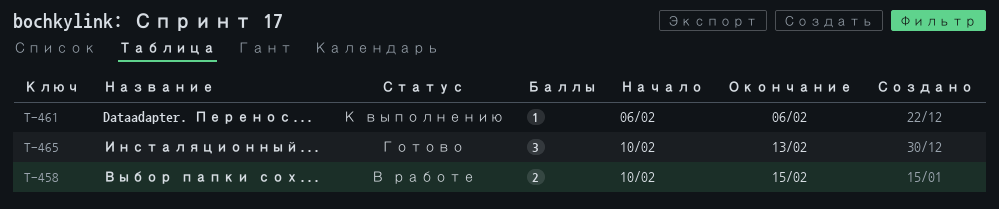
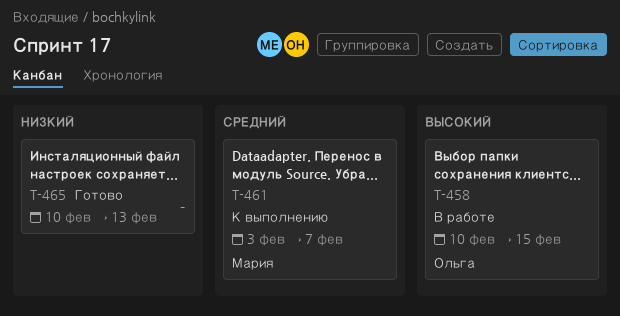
T-461, start: Feb 6 -> Feb 3
T-461, due: Feb 6 -> Feb 7

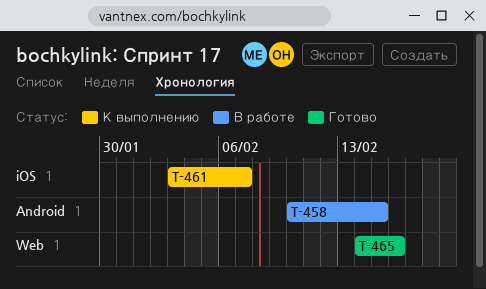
T-465, start: Feb 10 -> Feb 14
T-465, due: Feb 13 -> Feb 16

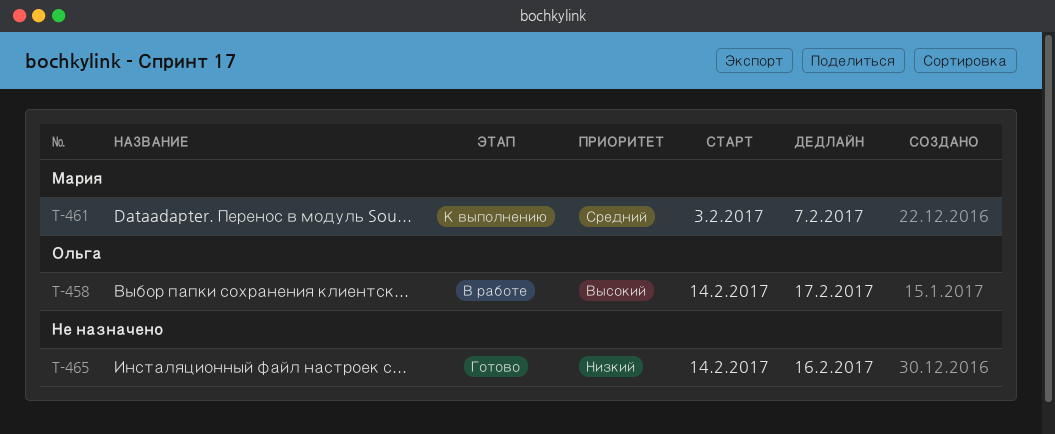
T-458, start: Feb 10 -> Feb 14
T-458, due: Feb 15 -> Feb 17

